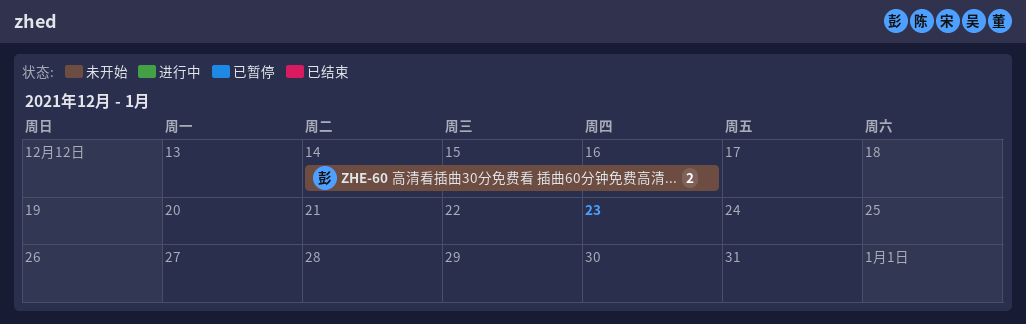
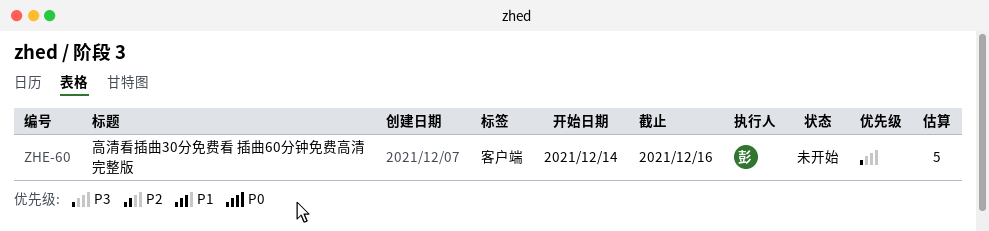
ZHE-60, estimate: 2 -> 5

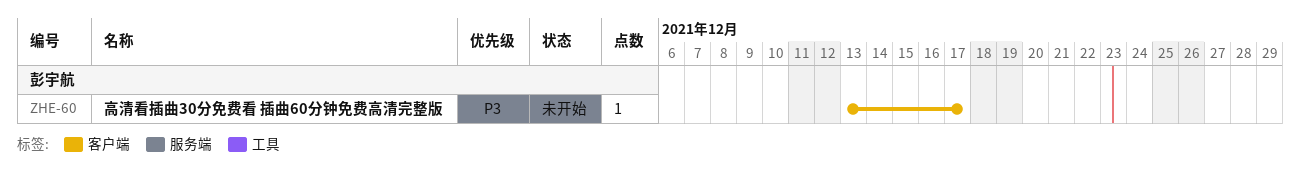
ZHE-60, estimate: 5 -> 1
ZHE-60, start: Dec 14 -> Dec 13
ZHE-60, due: Dec 16 -> Dec 17

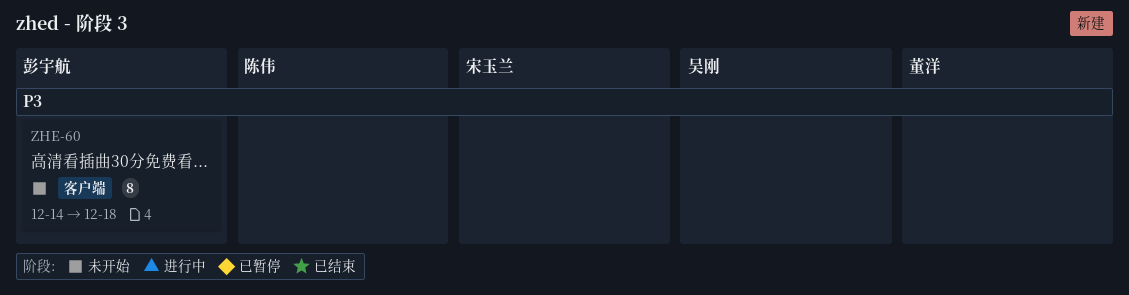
ZHE-60, estimate: 1 -> 8
ZHE-60, start: Dec 13 -> Dec 14
ZHE-60, due: Dec 17 -> Dec 18

